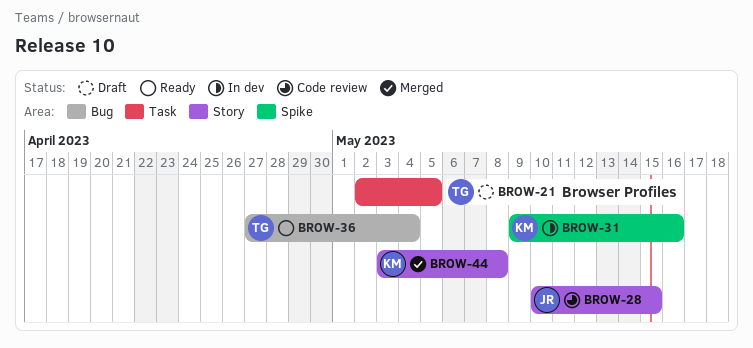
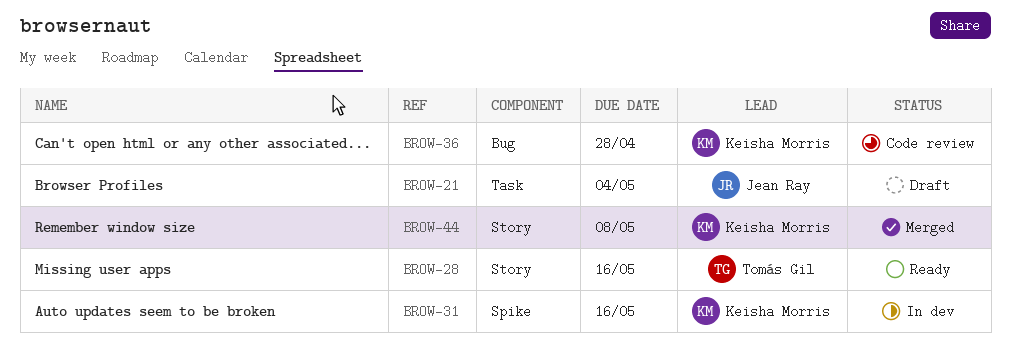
BROW-21, owner: Tomás Gil -> Jean Ray
BROW-21, due: May 5 -> May 4
BROW-28, status: Code review -> Ready
BROW-28, owner: Jean Ray -> Tomás Gil
BROW-28, due: May 15 -> May 16
BROW-36, status: Ready -> Code review
BROW-36, owner: Tomás Gil -> Keisha Morris
BROW-36, due: May 4 -> Apr 28

